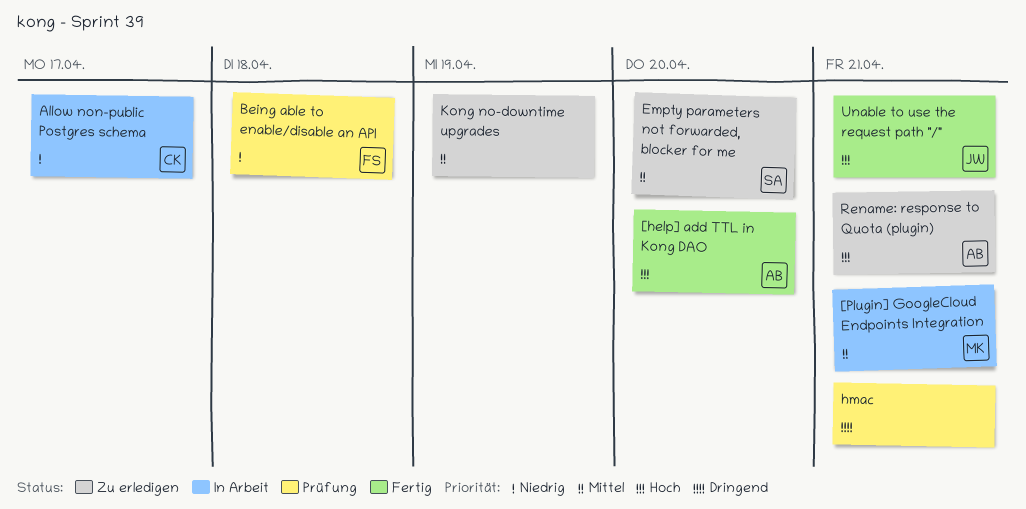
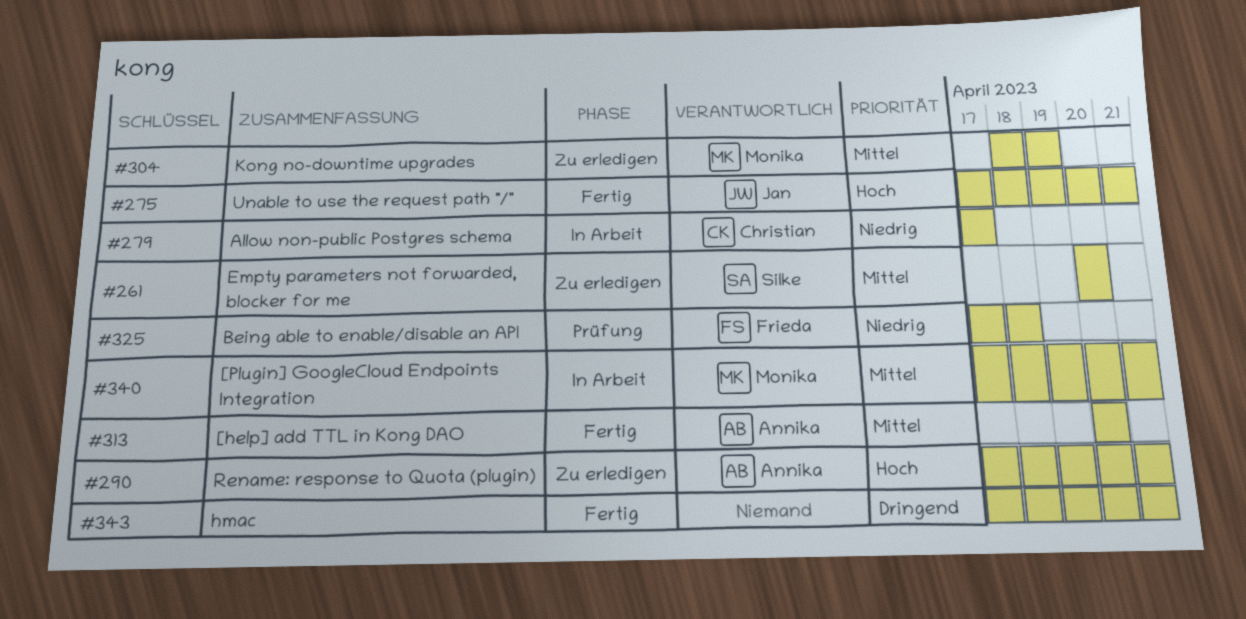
[help] add TTL in Kong DAO, priority: Hoch -> Mittel
hmac, status: Prüfung -> Fertig
Kong no-downtime upgrades, owner: none -> Monika

